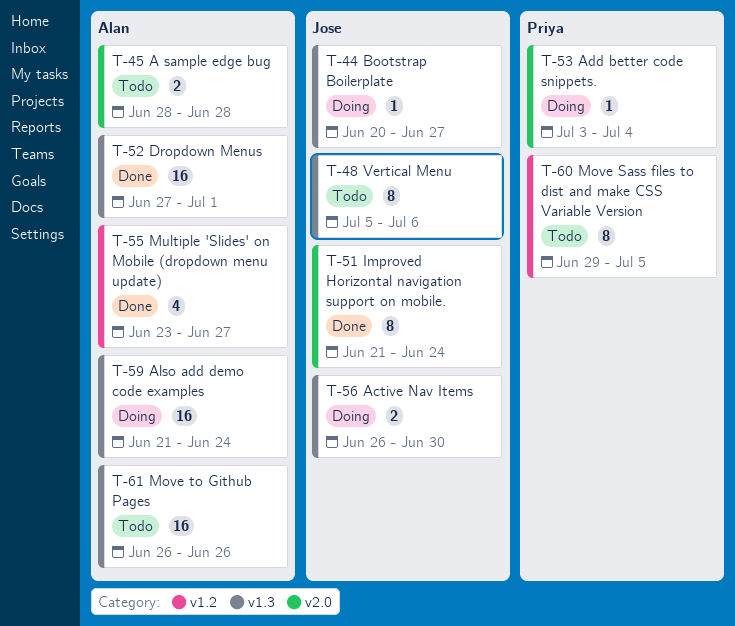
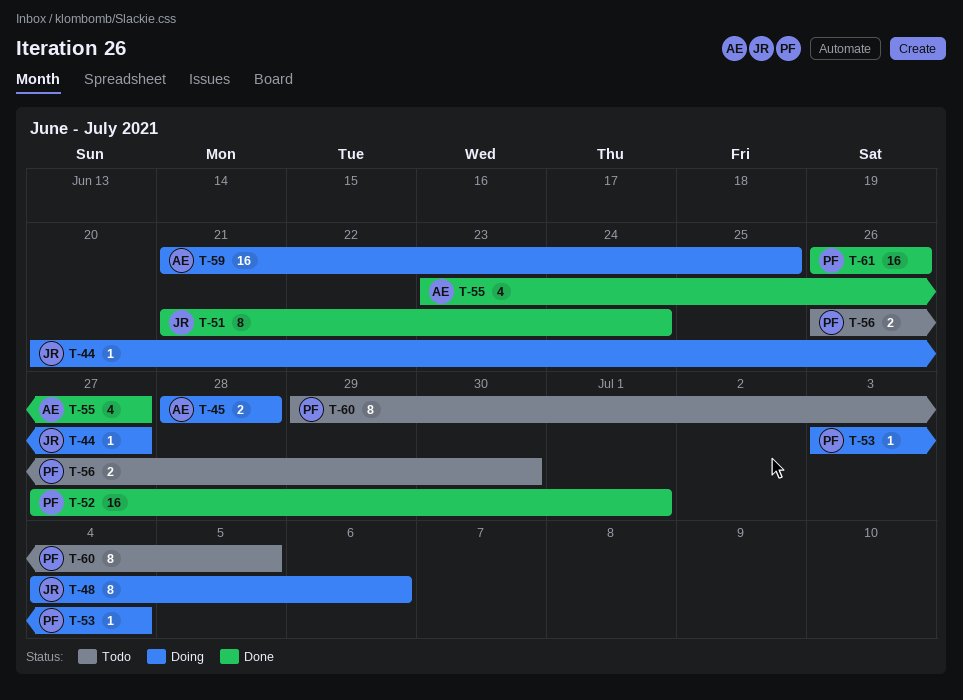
T-45, status: Todo -> Doing
T-48, status: Todo -> Doing
T-48, start: Jul 5 -> Jul 4
T-52, owner: Alan -> Priya
T-56, status: Doing -> Todo
T-56, owner: Jose -> Priya
T-59, due: Jun 24 -> Jun 25
T-61, status: Todo -> Done
T-61, owner: Alan -> Priya

